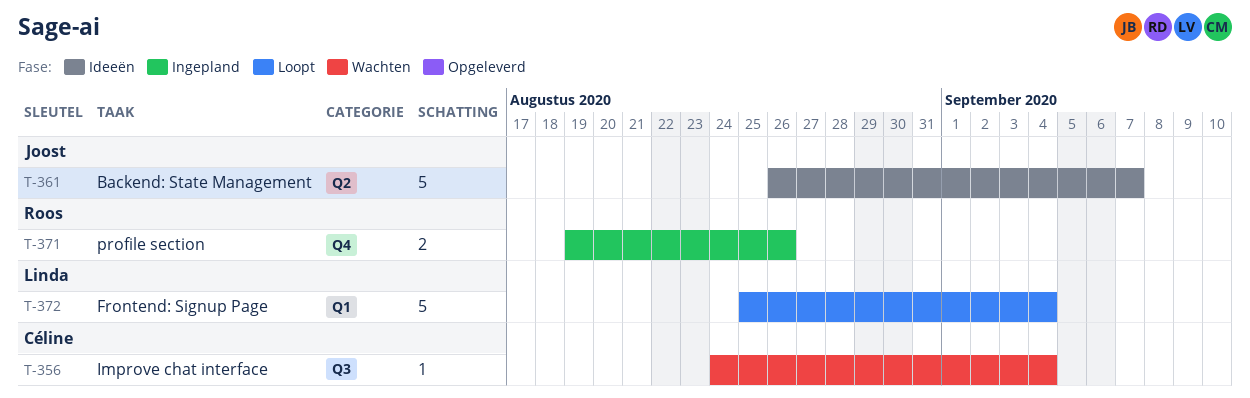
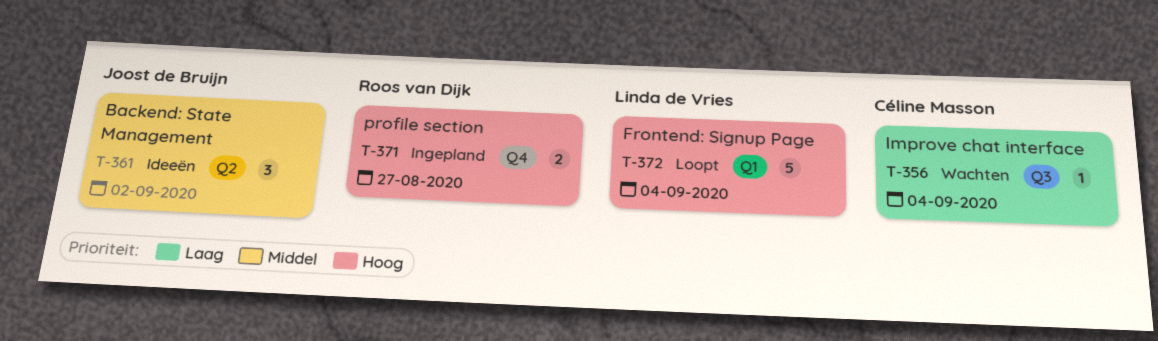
T-361, estimate: 5 -> 3
T-361, due: Sep 7 -> Sep 2
T-371, due: Aug 26 -> Aug 27

